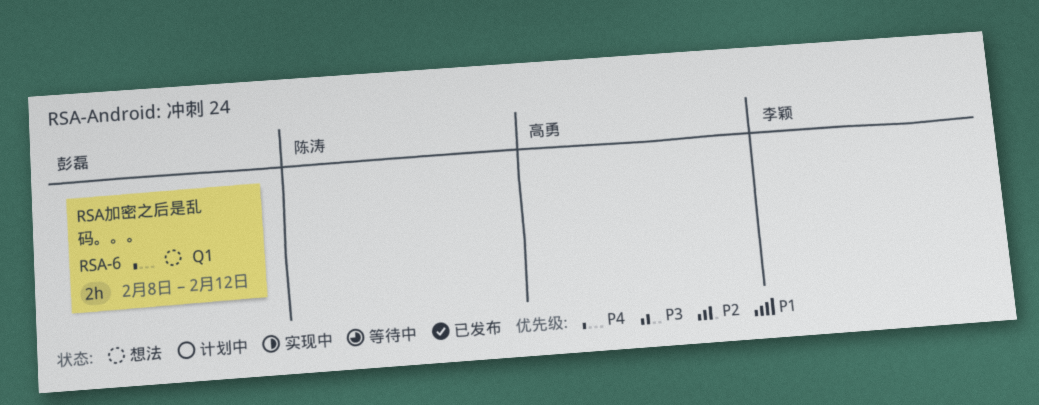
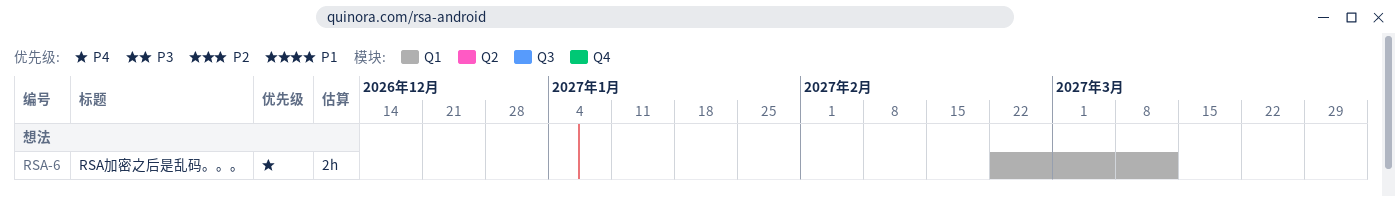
RSA-6, start: Feb 8 -> Feb 22
RSA-6, due: Feb 12 -> Mar 12

